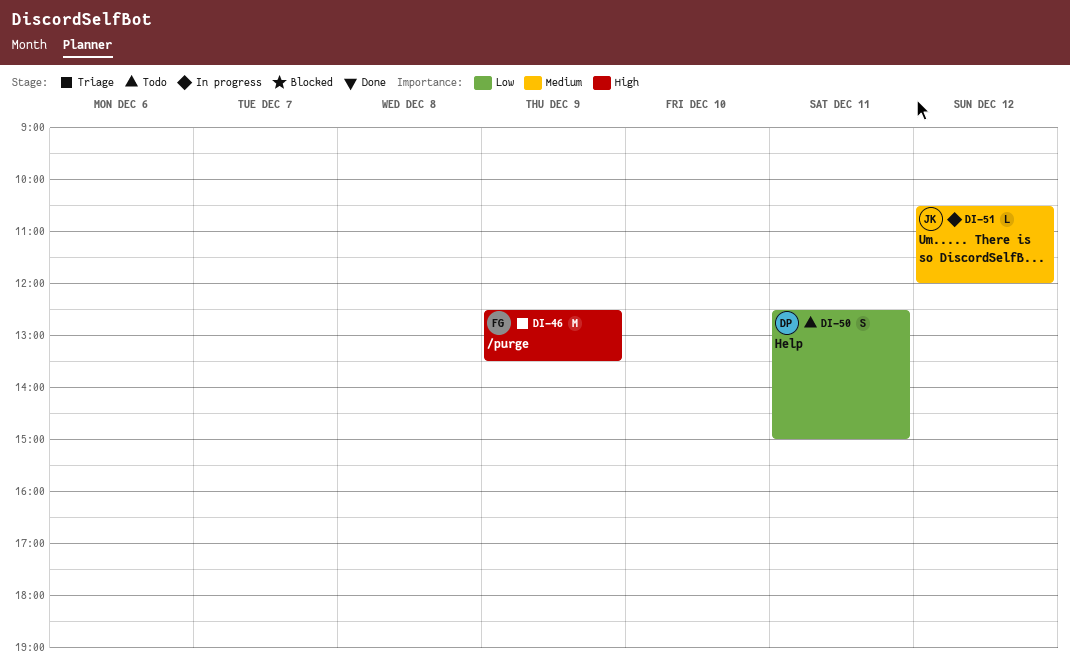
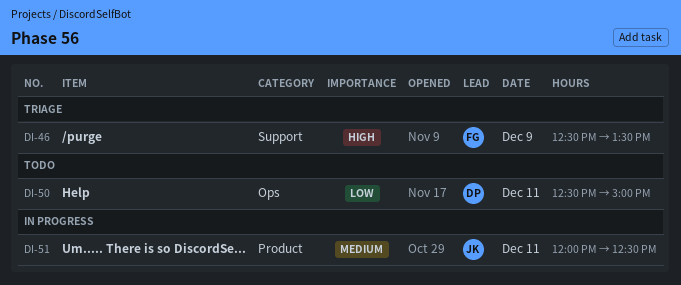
DI-51, day: Dec 12 -> Dec 11
DI-51, begins: 10:30 -> 12:00
DI-51, ends: 12:00 -> 12:30

